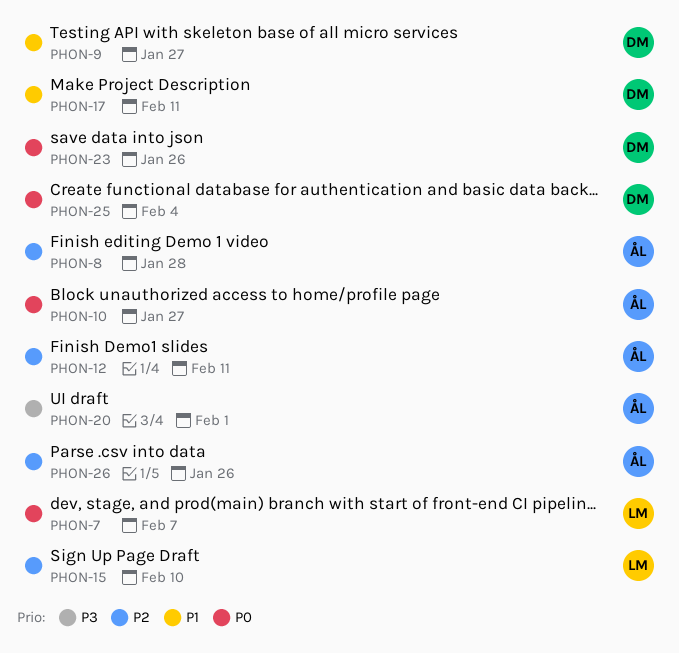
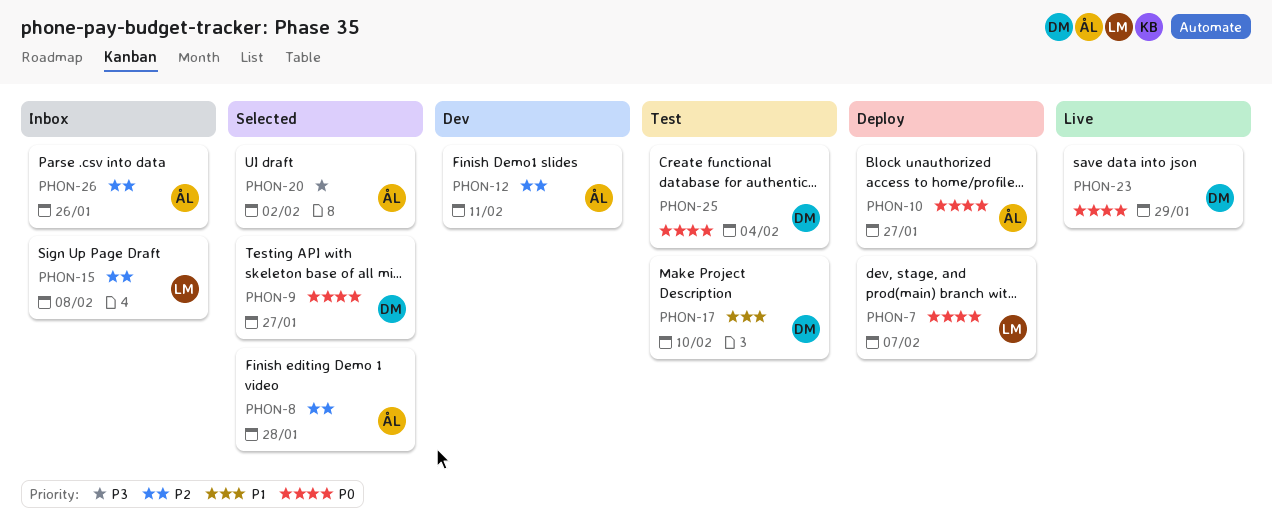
PHON-9, priority: P1 -> P0
PHON-15, due: Feb 10 -> Feb 8
PHON-17, due: Feb 11 -> Feb 10
PHON-20, due: Feb 1 -> Feb 2
PHON-23, due: Jan 26 -> Jan 29

